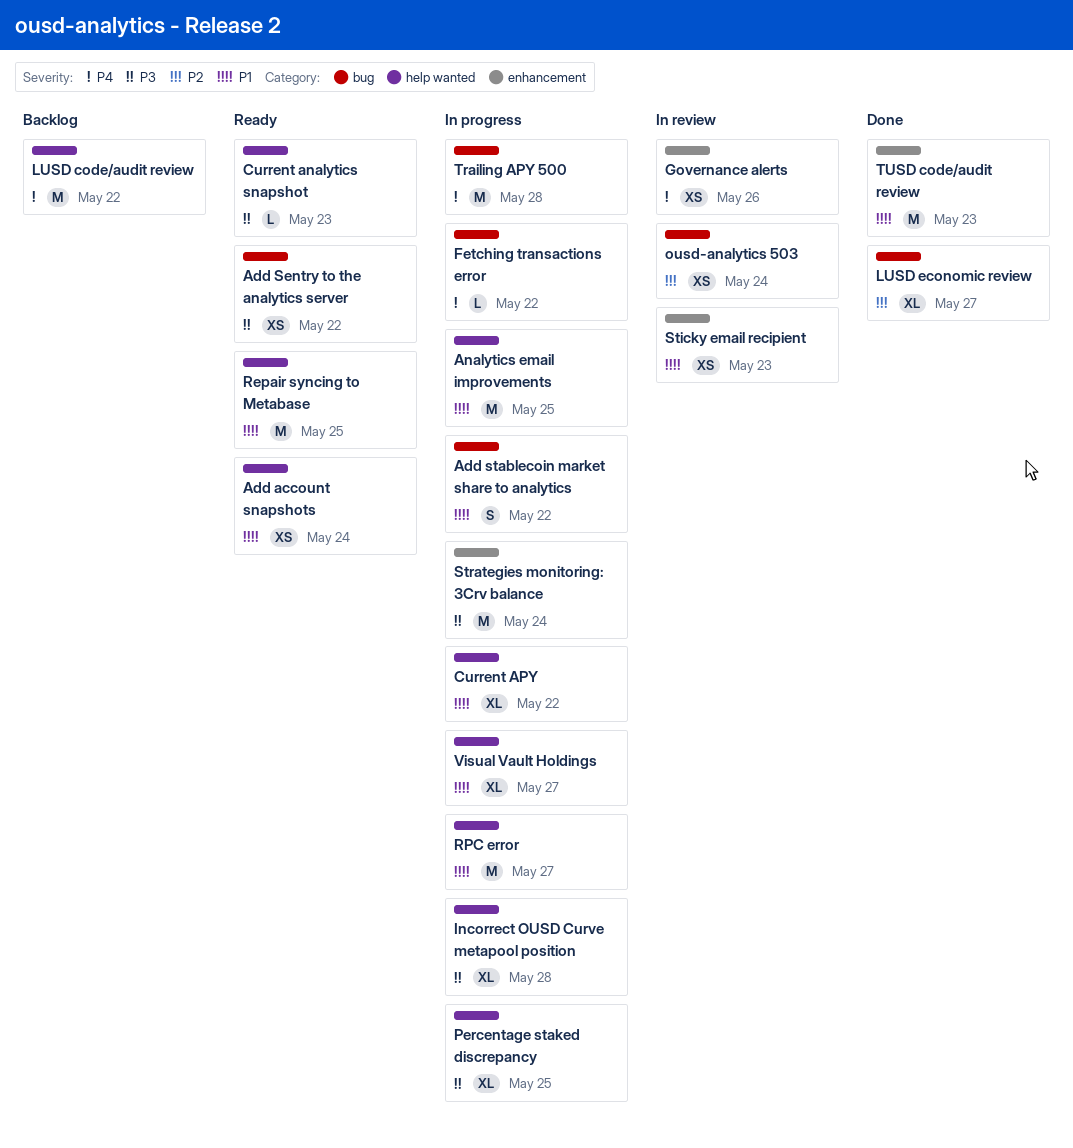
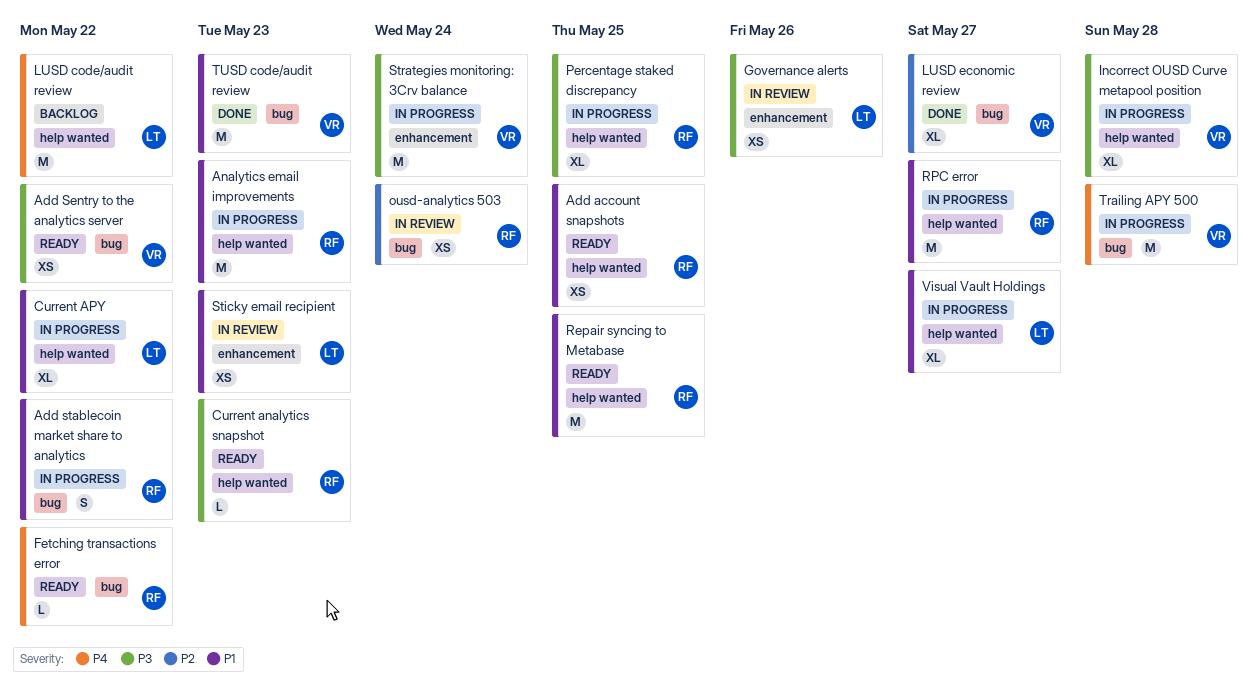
Add account snapshots, due: May 24 -> May 25
Analytics email improvements, due: May 25 -> May 23
Fetching transactions error, status: In progress -> Ready
Governance alerts, priority: P4 -> P3
TUSD code/audit review, label: enhancement -> bug

